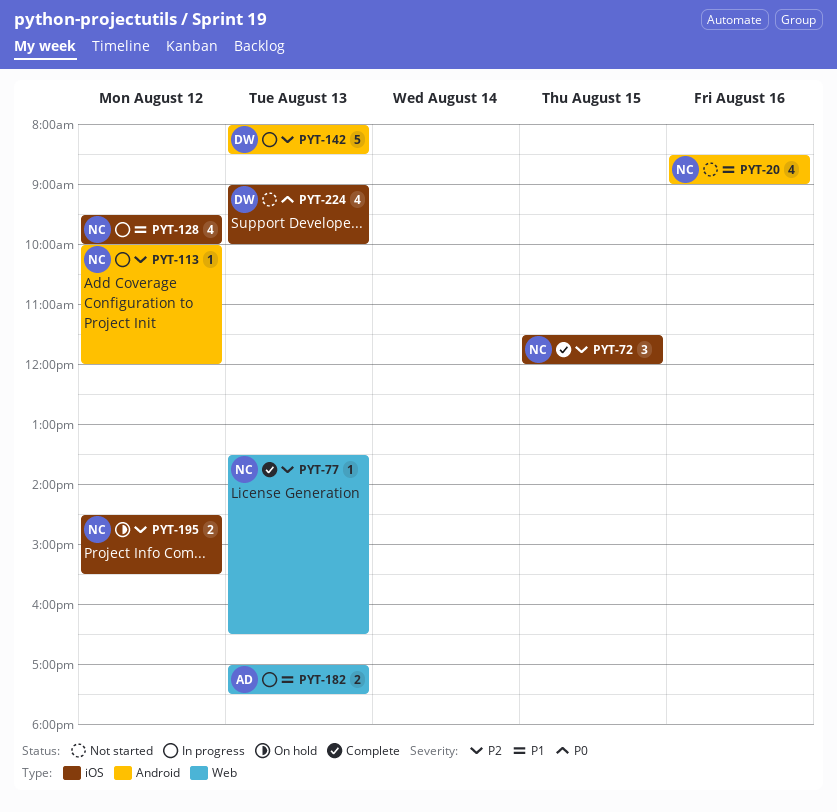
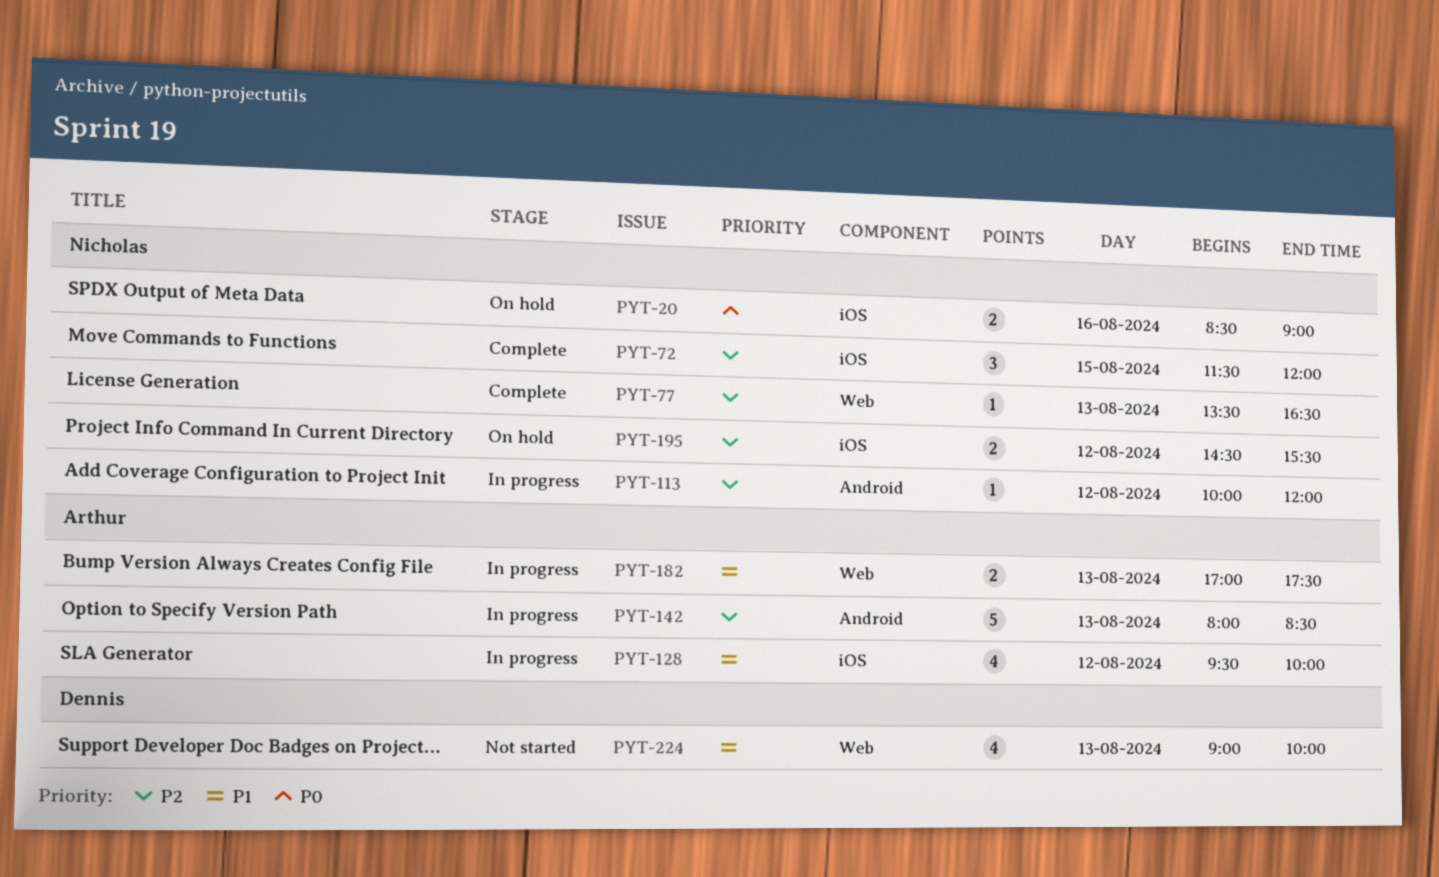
PYT-20, status: Not started -> On hold
PYT-20, priority: P1 -> P0
PYT-20, label: Android -> iOS
PYT-20, estimate: 4 -> 2
PYT-128, owner: Nicholas -> Arthur
PYT-142, owner: Dennis -> Arthur
PYT-224, priority: P0 -> P1
PYT-224, label: iOS -> Web

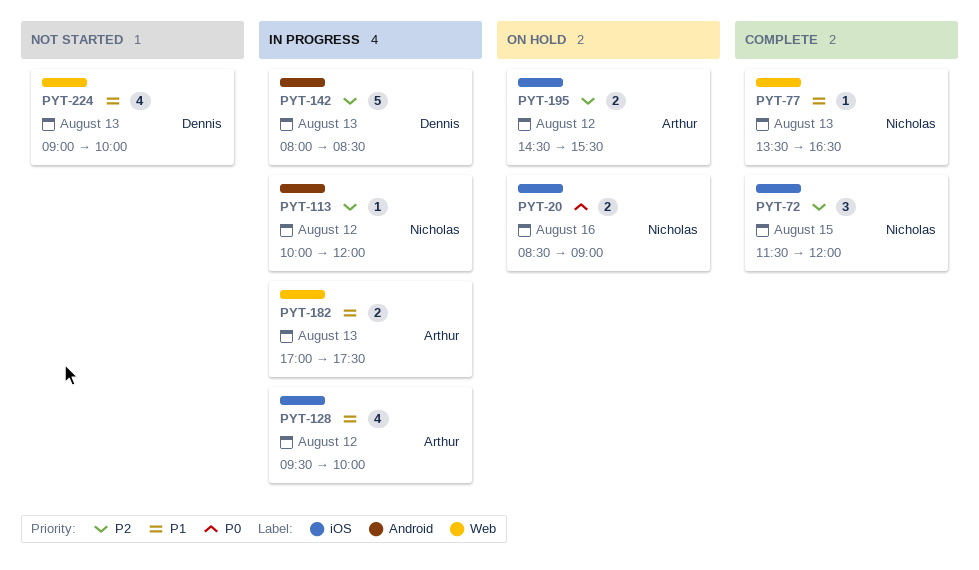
PYT-77, priority: P2 -> P1
PYT-142, owner: Arthur -> Dennis
PYT-195, owner: Nicholas -> Arthur

